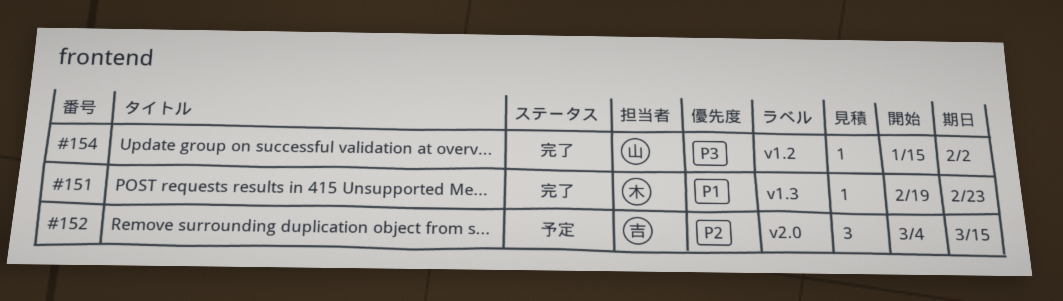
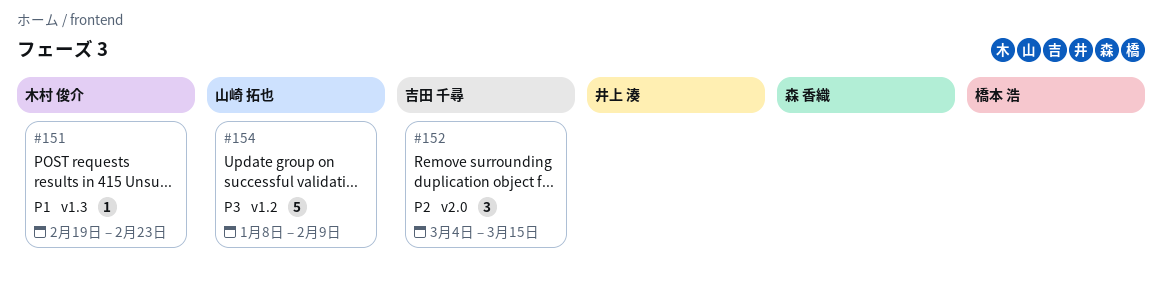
#154, estimate: 1 -> 5
#154, start: Jan 15 -> Jan 8
#154, due: Feb 2 -> Feb 9

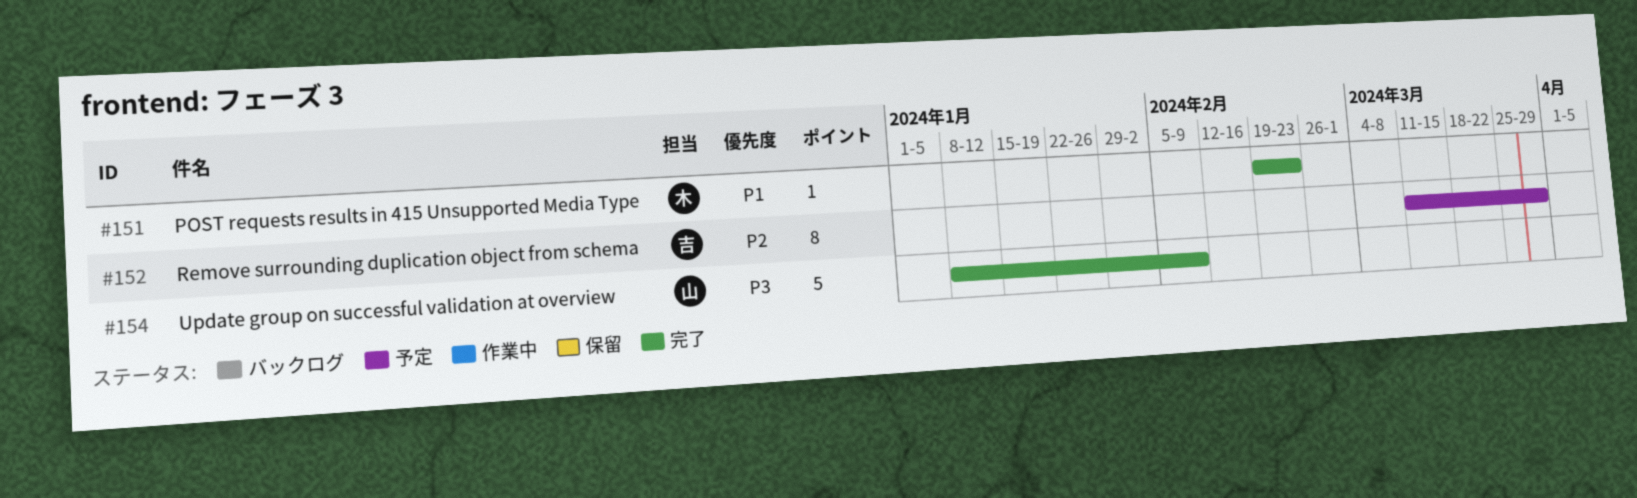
#152, estimate: 3 -> 8
#152, start: Mar 4 -> Mar 11
#152, due: Mar 15 -> Mar 29

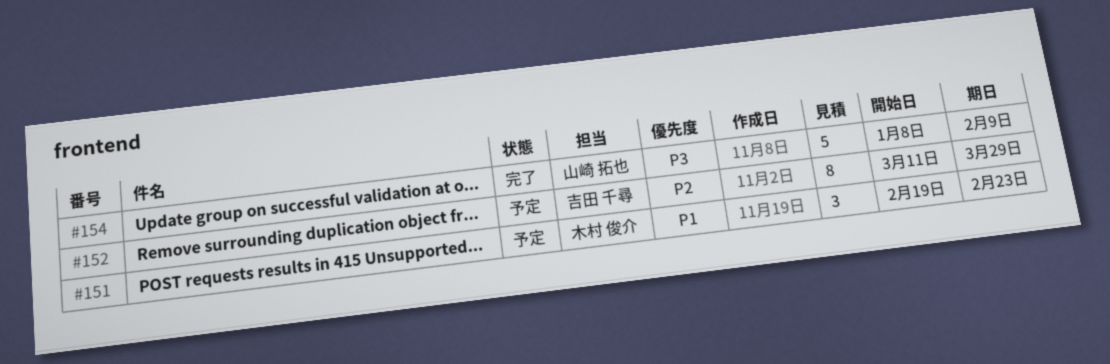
#151, status: 完了 -> 予定
#151, estimate: 1 -> 3

